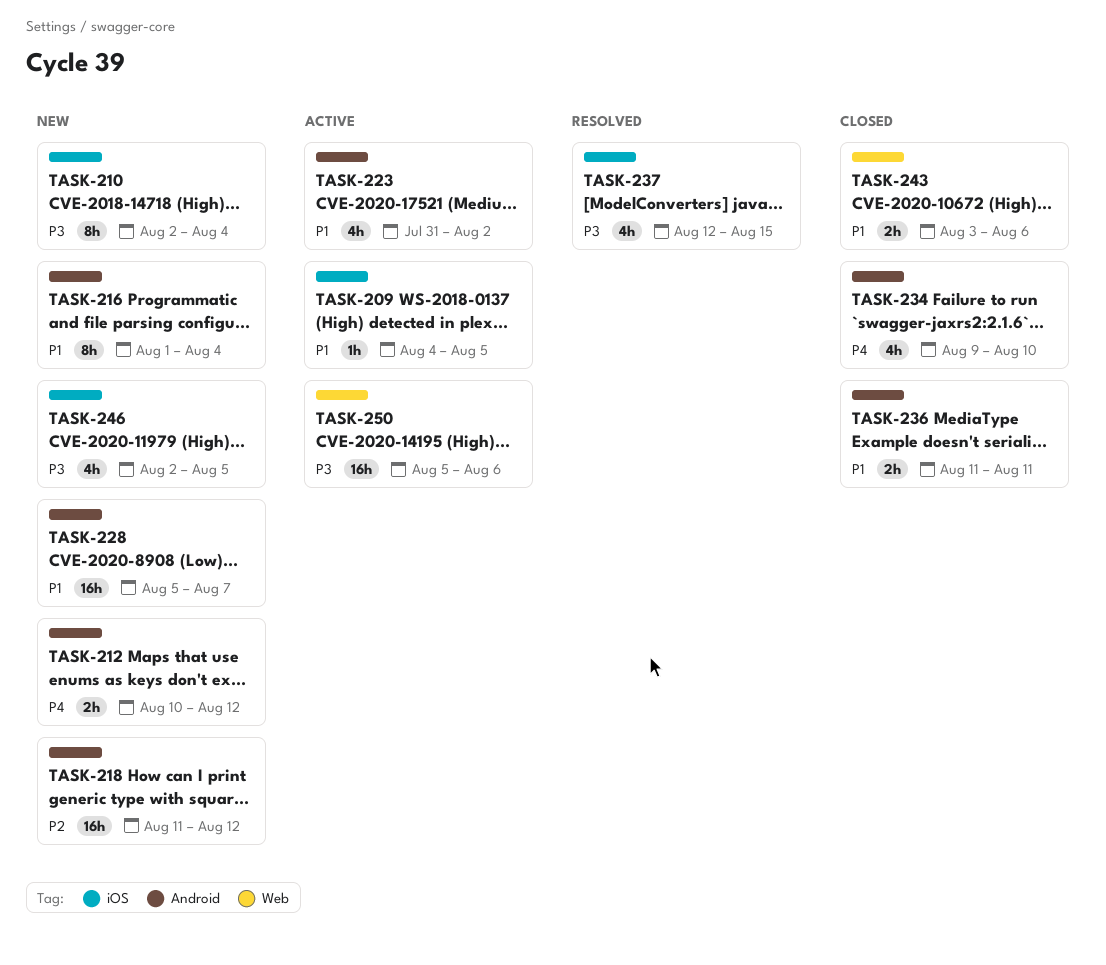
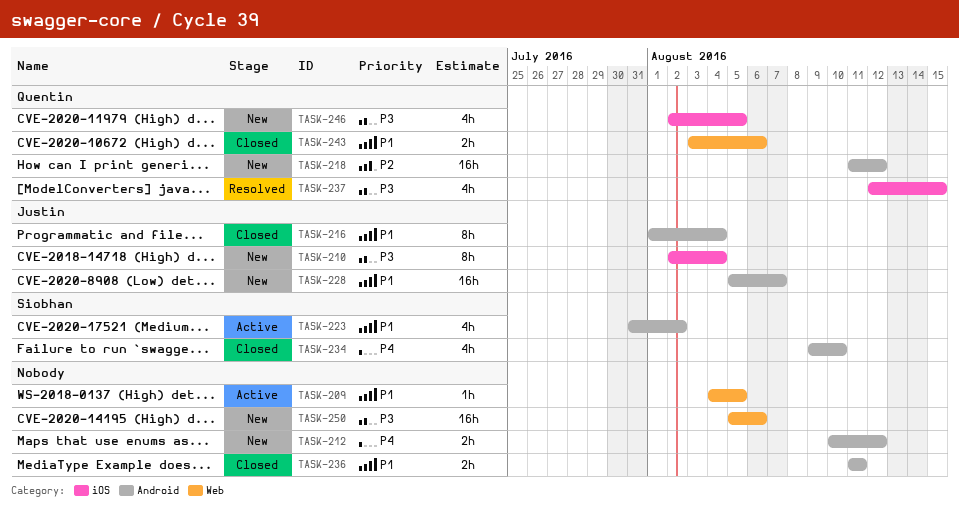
TASK-209, label: iOS -> Web
TASK-216, status: New -> Closed
TASK-250, status: Active -> New

